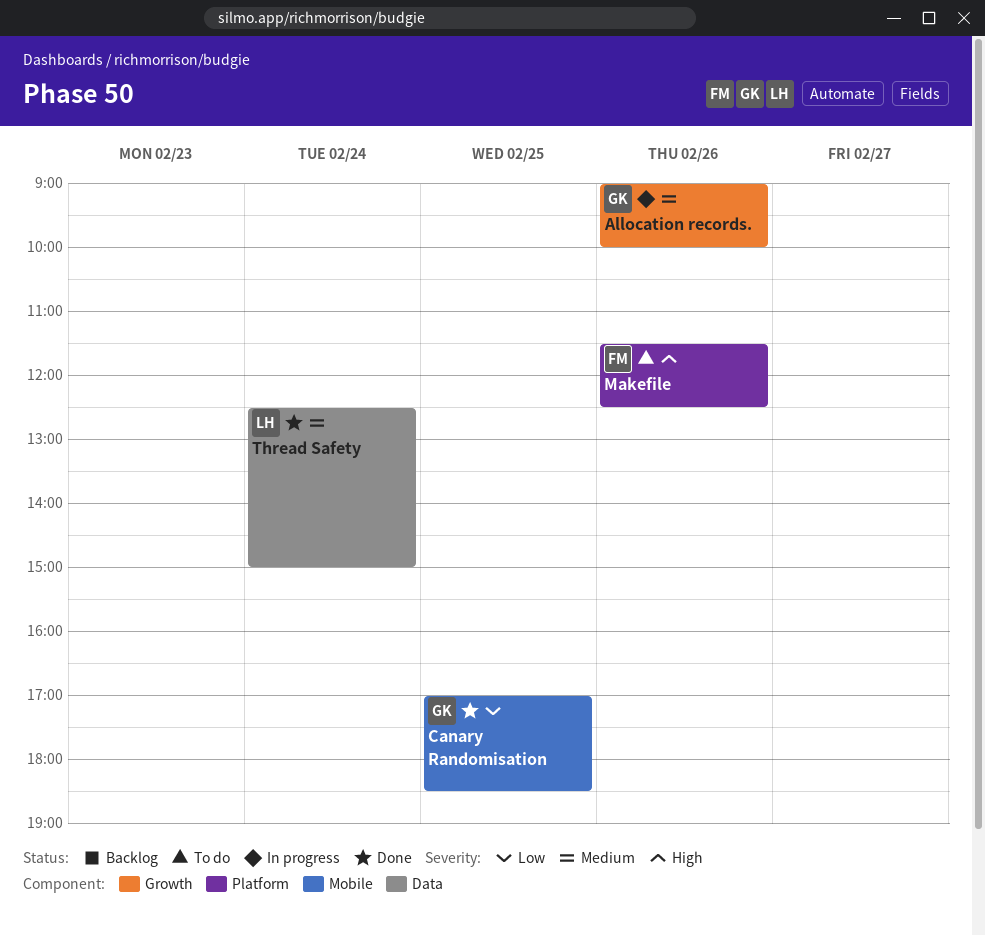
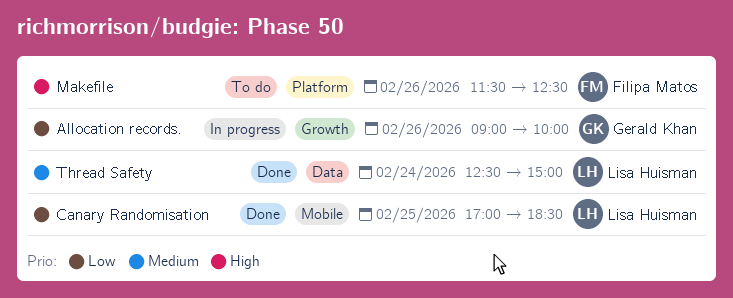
Allocation records., priority: Medium -> Low
Canary Randomisation, owner: Gerald Khan -> Lisa Huisman

